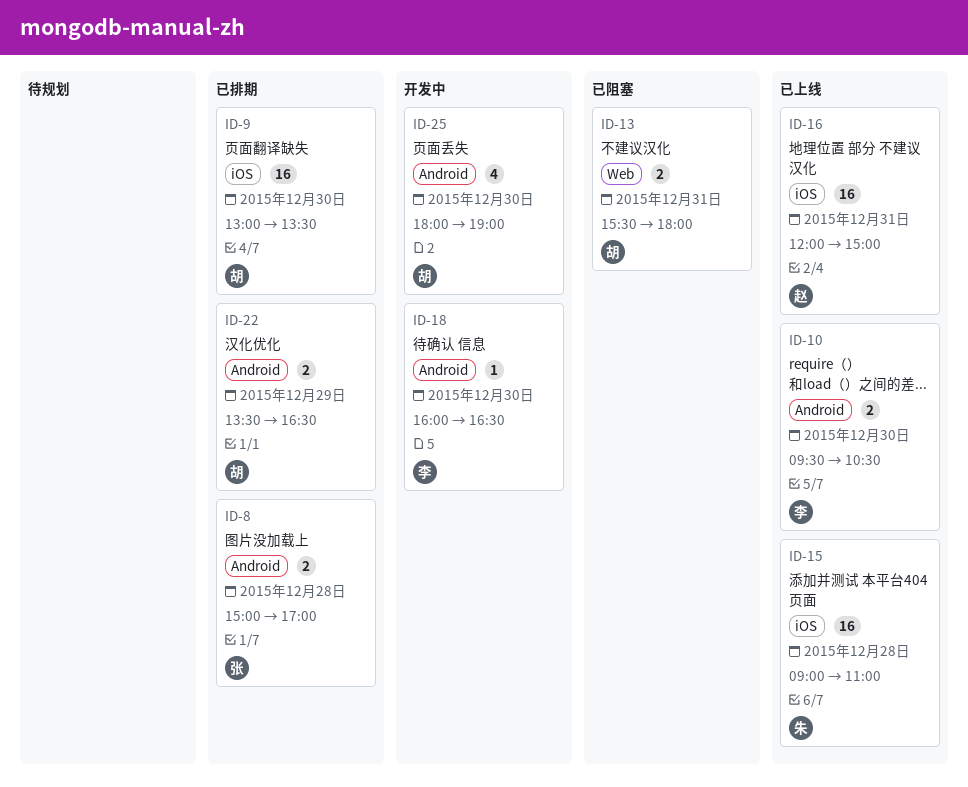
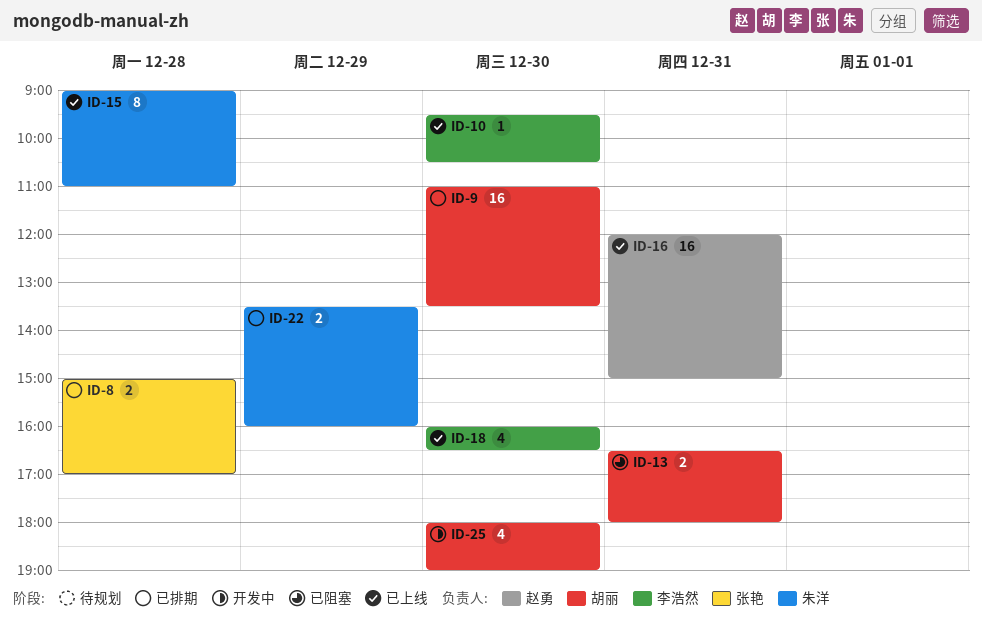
ID-9, begins: 13:00 -> 11:00
ID-10, estimate: 2 -> 1
ID-13, begins: 15:30 -> 16:30
ID-15, estimate: 16 -> 8
ID-18, status: 开发中 -> 已上线
ID-18, estimate: 1 -> 4
ID-22, owner: 胡丽 -> 朱洋
ID-22, ends: 16:30 -> 16:00

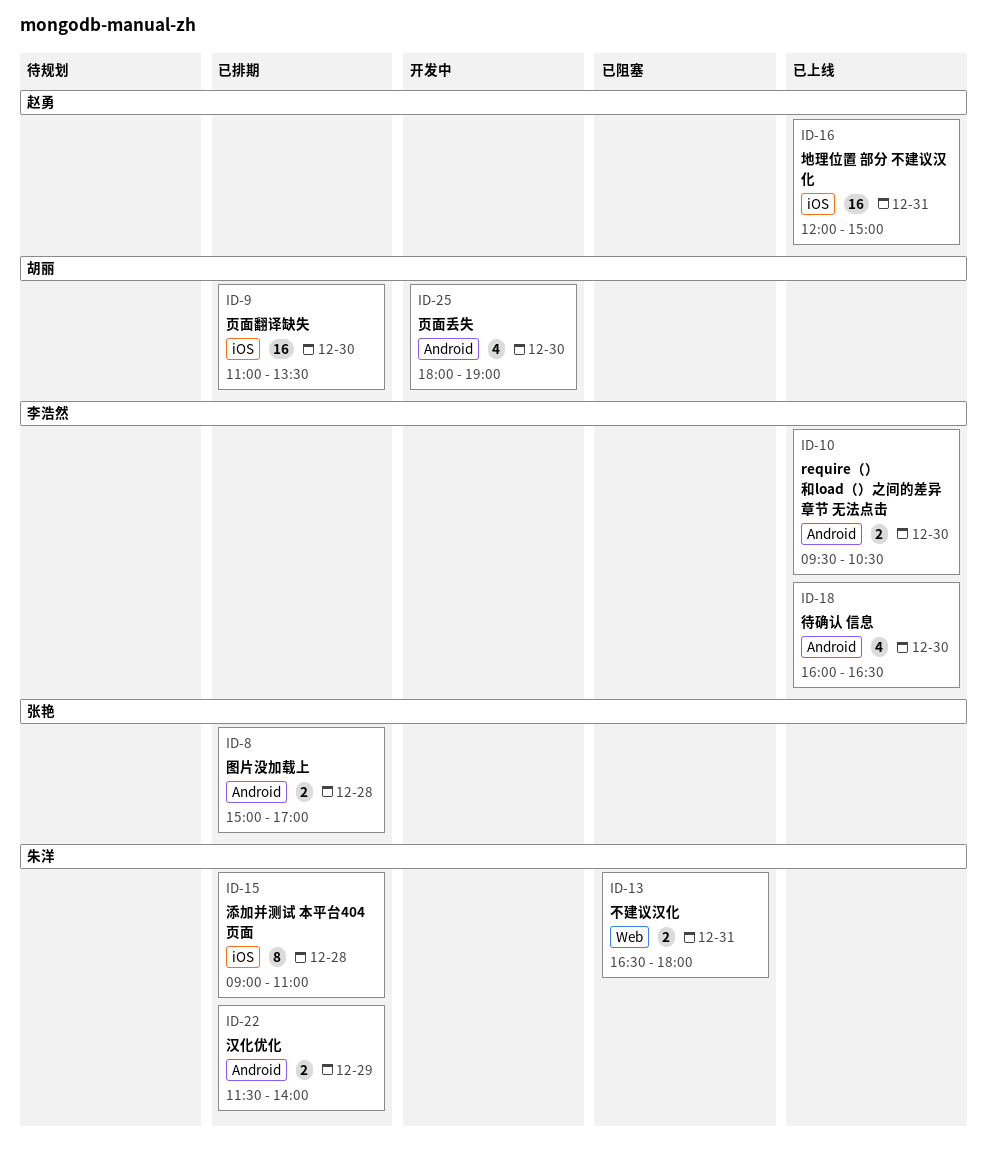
ID-10, estimate: 1 -> 2
ID-13, owner: 胡丽 -> 朱洋
ID-15, status: 已上线 -> 已排期
ID-22, begins: 13:30 -> 11:30
ID-22, ends: 16:00 -> 14:00

